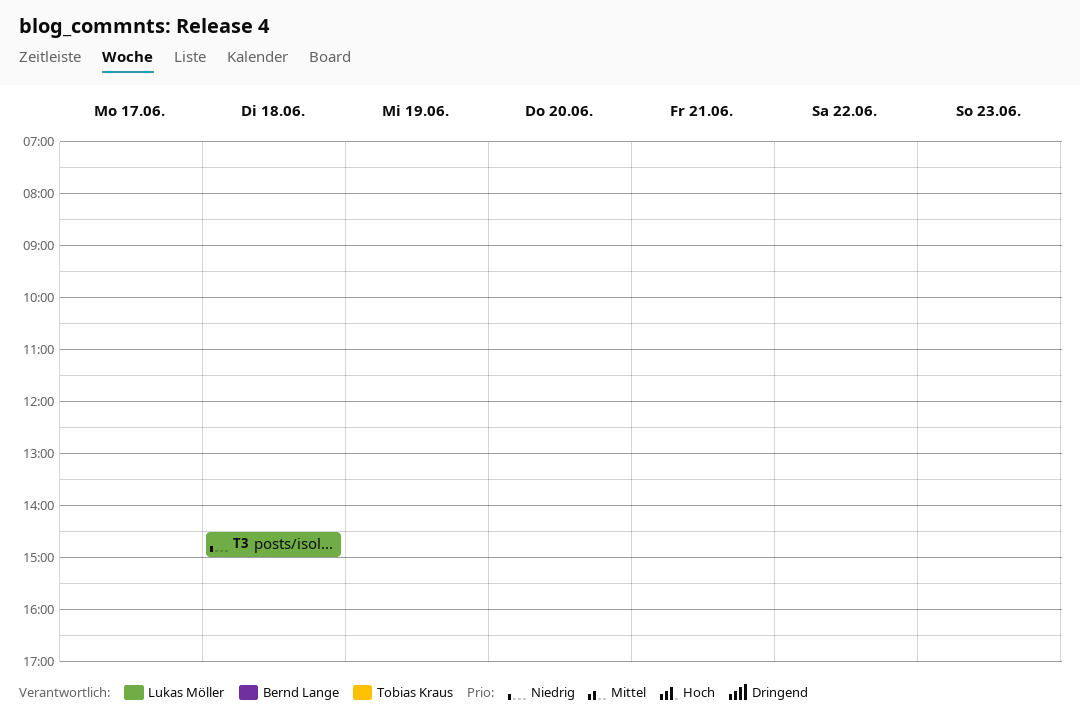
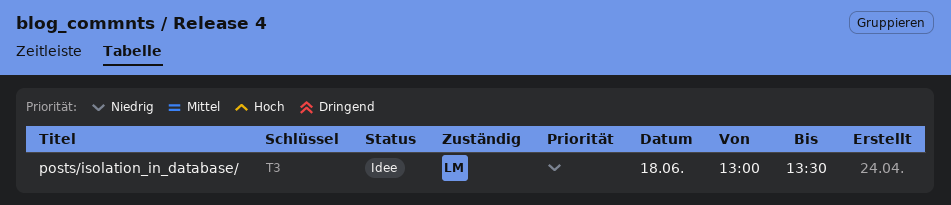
T3, begins: 14:30 -> 13:00
T3, ends: 15:00 -> 13:30

